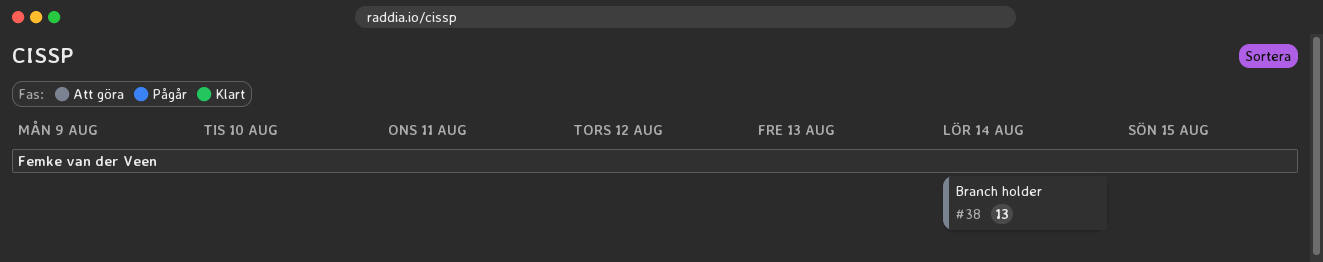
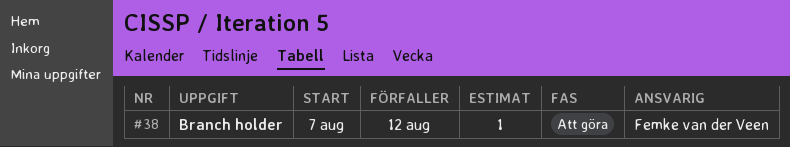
#38, estimate: 13 -> 1
#38, due: Aug 14 -> Aug 12

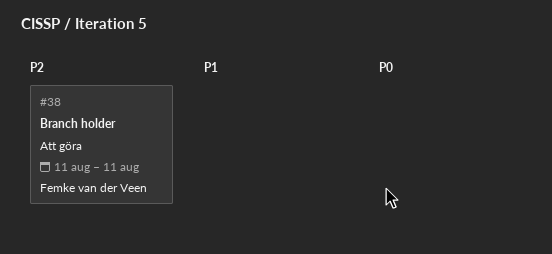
#38, start: Aug 7 -> Aug 11
#38, due: Aug 12 -> Aug 11

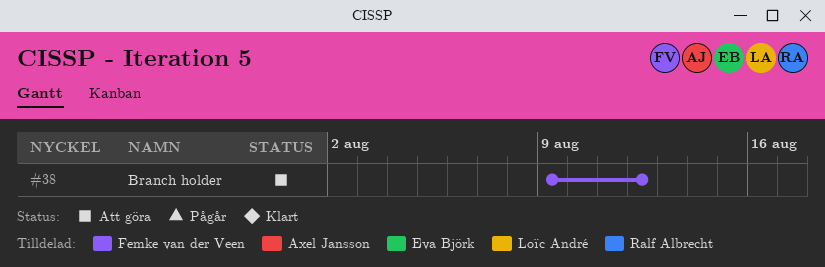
#38, start: Aug 11 -> Aug 9
#38, due: Aug 11 -> Aug 12

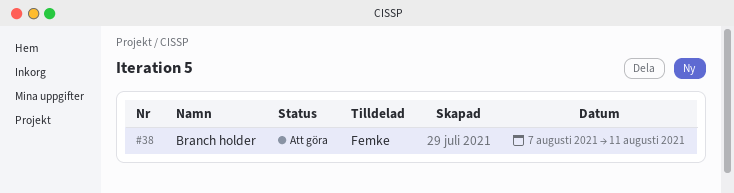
#38, start: Aug 9 -> Aug 7
#38, due: Aug 12 -> Aug 11

